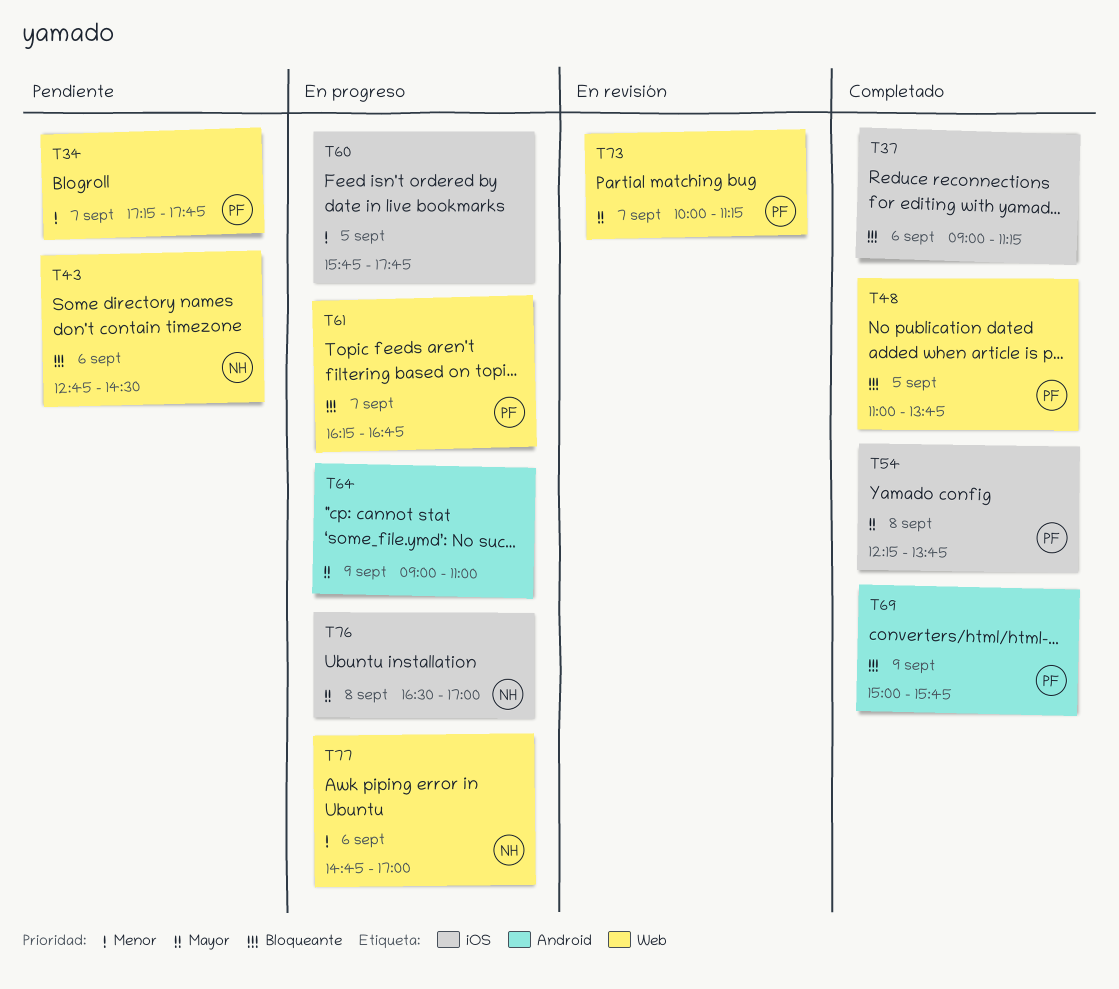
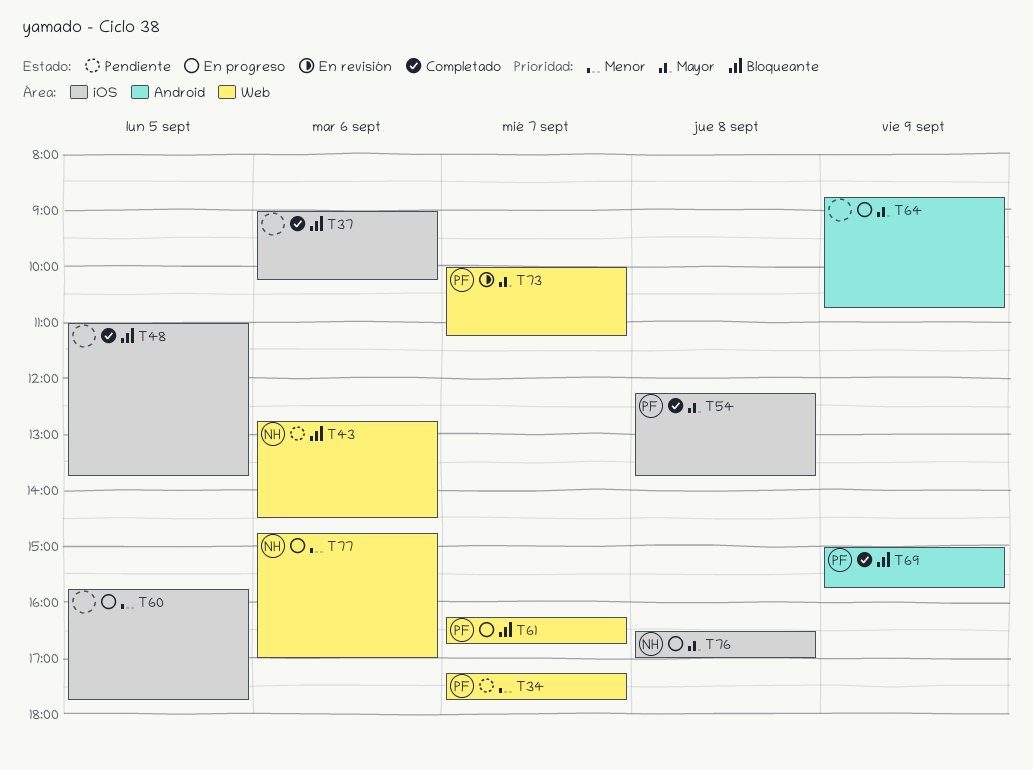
T37, ends: 11:15 -> 10:15
T48, owner: PF -> none
T48, label: Web -> iOS
T64, begins: 09:00 -> 08:45
T64, ends: 11:00 -> 10:45

